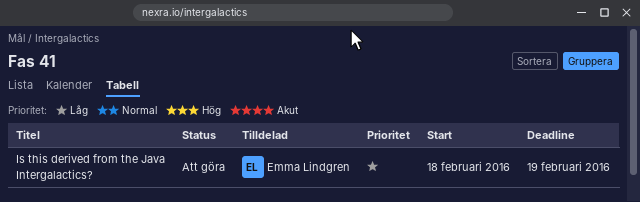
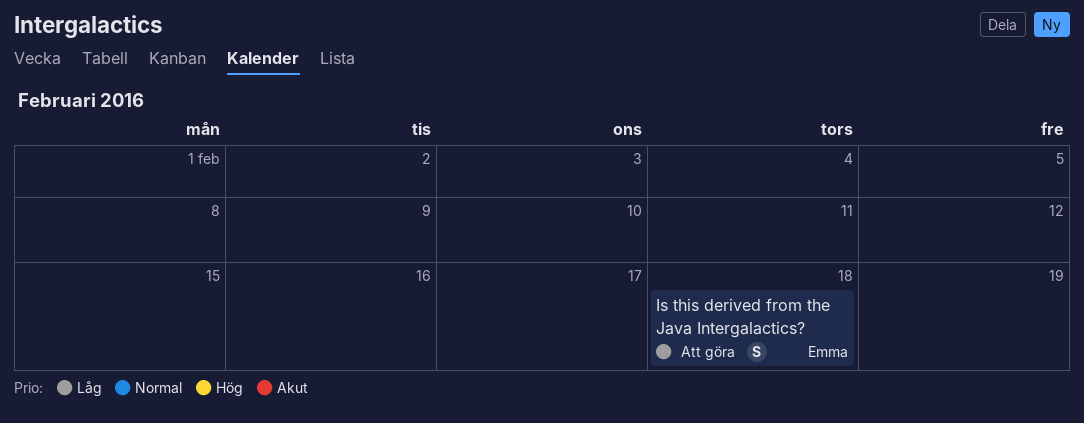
Is this derived from the Java Intergalactics?, due: Feb 19 -> Feb 18

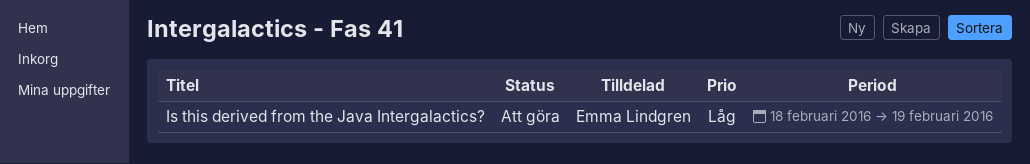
Is this derived from the Java Intergalactics?, due: Feb 18 -> Feb 19

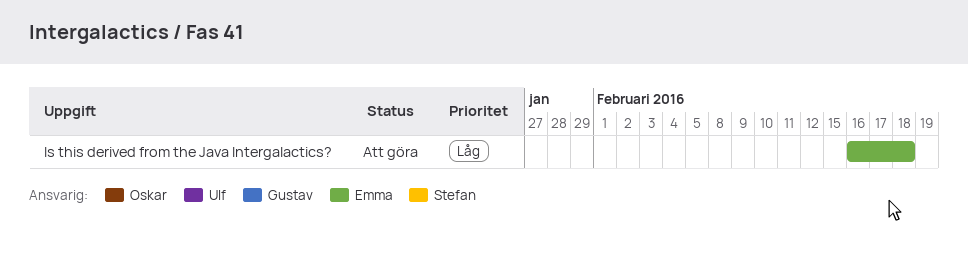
Is this derived from the Java Intergalactics?, start: Feb 18 -> Feb 16
Is this derived from the Java Intergalactics?, due: Feb 19 -> Feb 18

